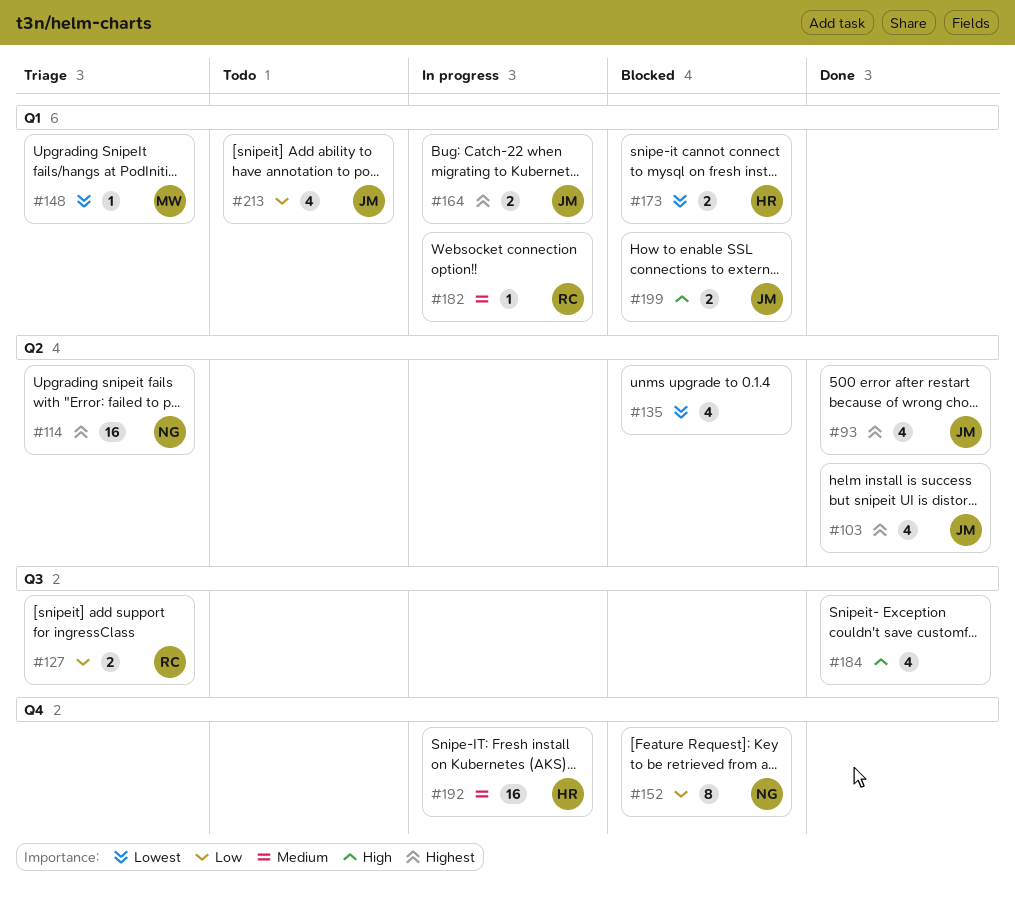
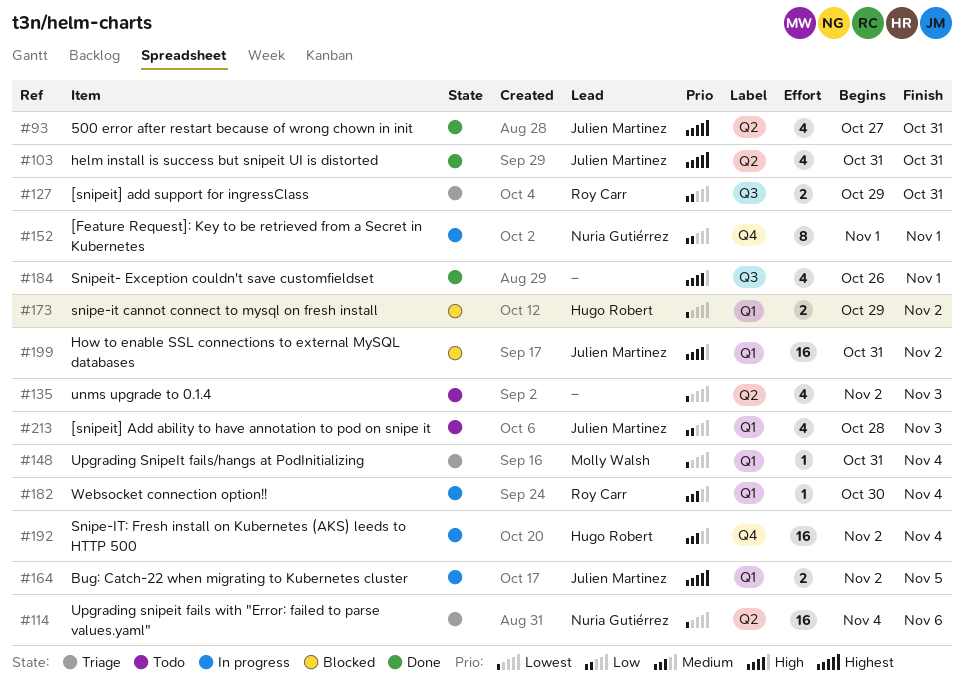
#114, priority: Highest -> Lowest
#135, status: Blocked -> Todo
#152, status: Blocked -> In progress
#199, estimate: 2 -> 16

